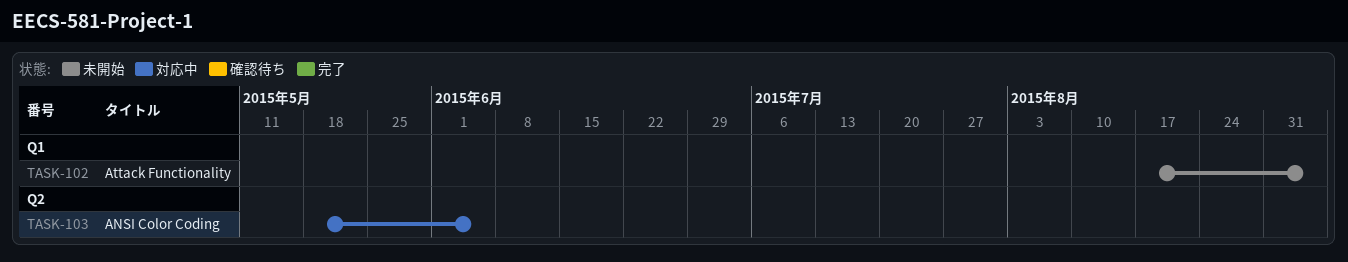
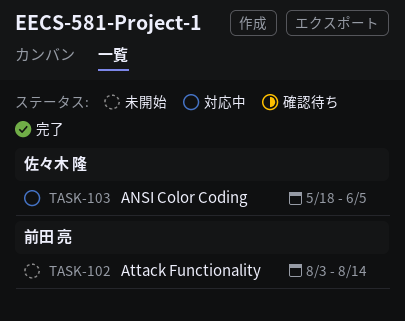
TASK-102, start: Aug 17 -> Aug 3
TASK-102, due: Sep 4 -> Aug 14

